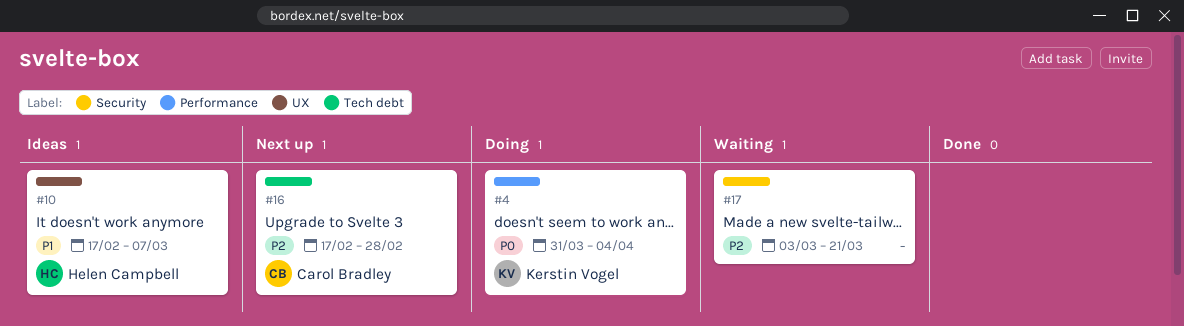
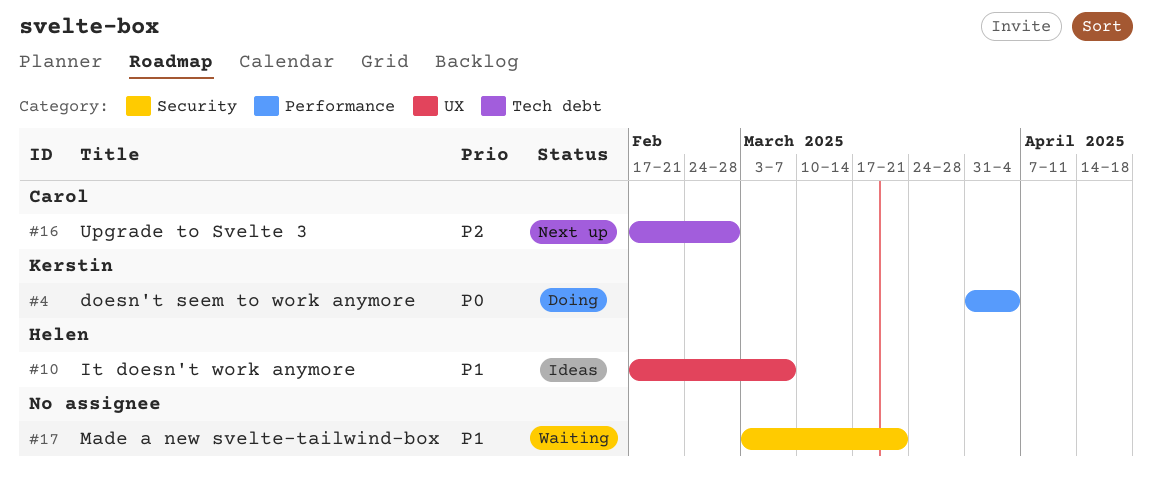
#17, priority: P2 -> P1

